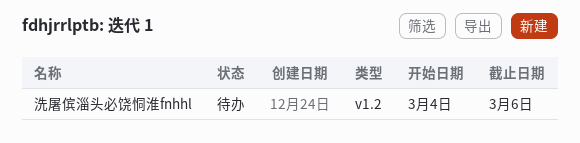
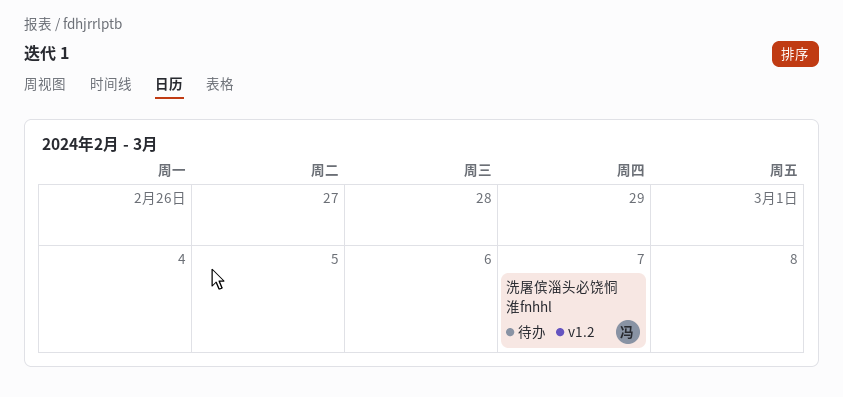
洗屠傧淄头必饶恫淮fnhhl, due: Mar 6 -> Mar 7

